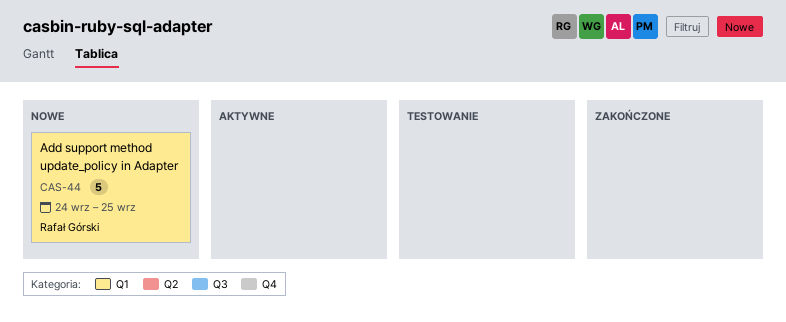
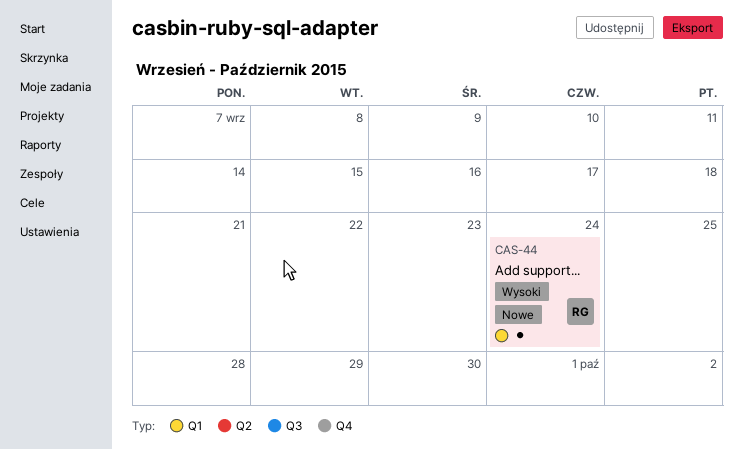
CAS-44, estimate: 5 -> 1
CAS-44, due: Sep 25 -> Sep 24

